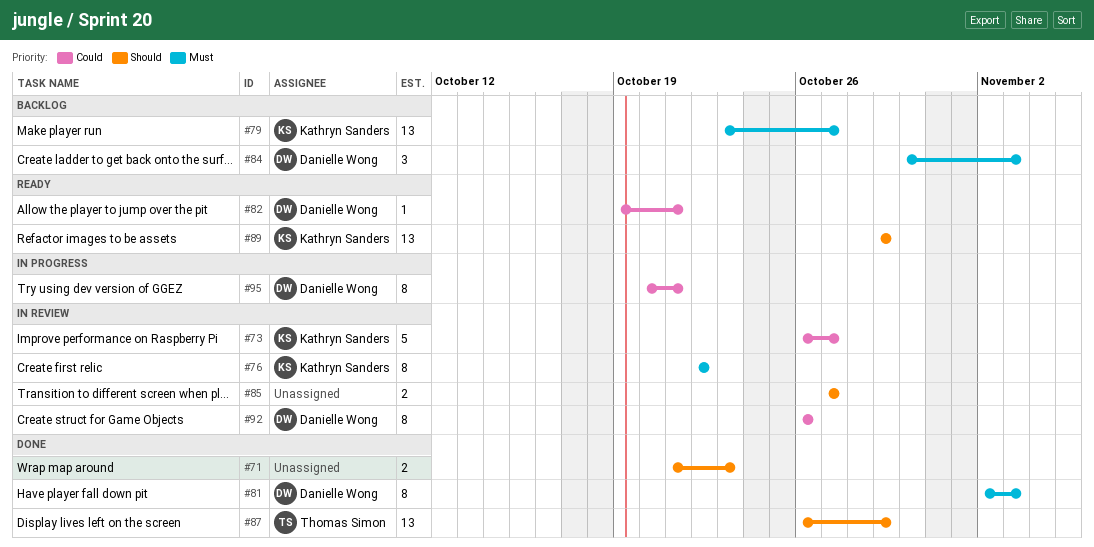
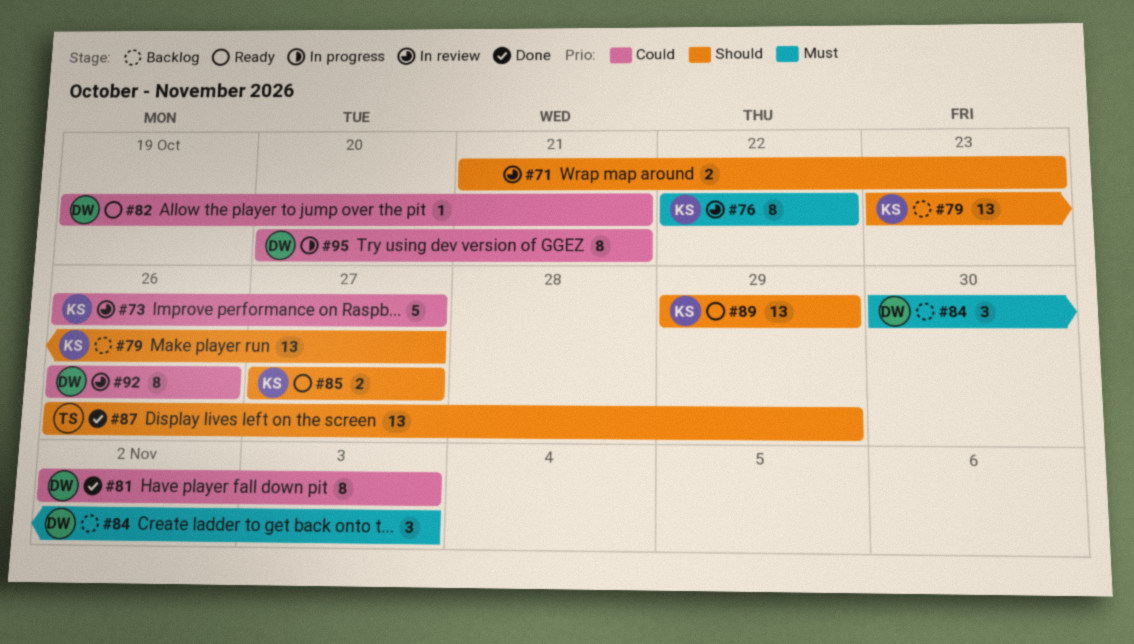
#71, status: Done -> In review
#79, priority: Must -> Should
#81, priority: Must -> Could
#85, status: In review -> Ready
#85, owner: none -> Kathryn Sanders

